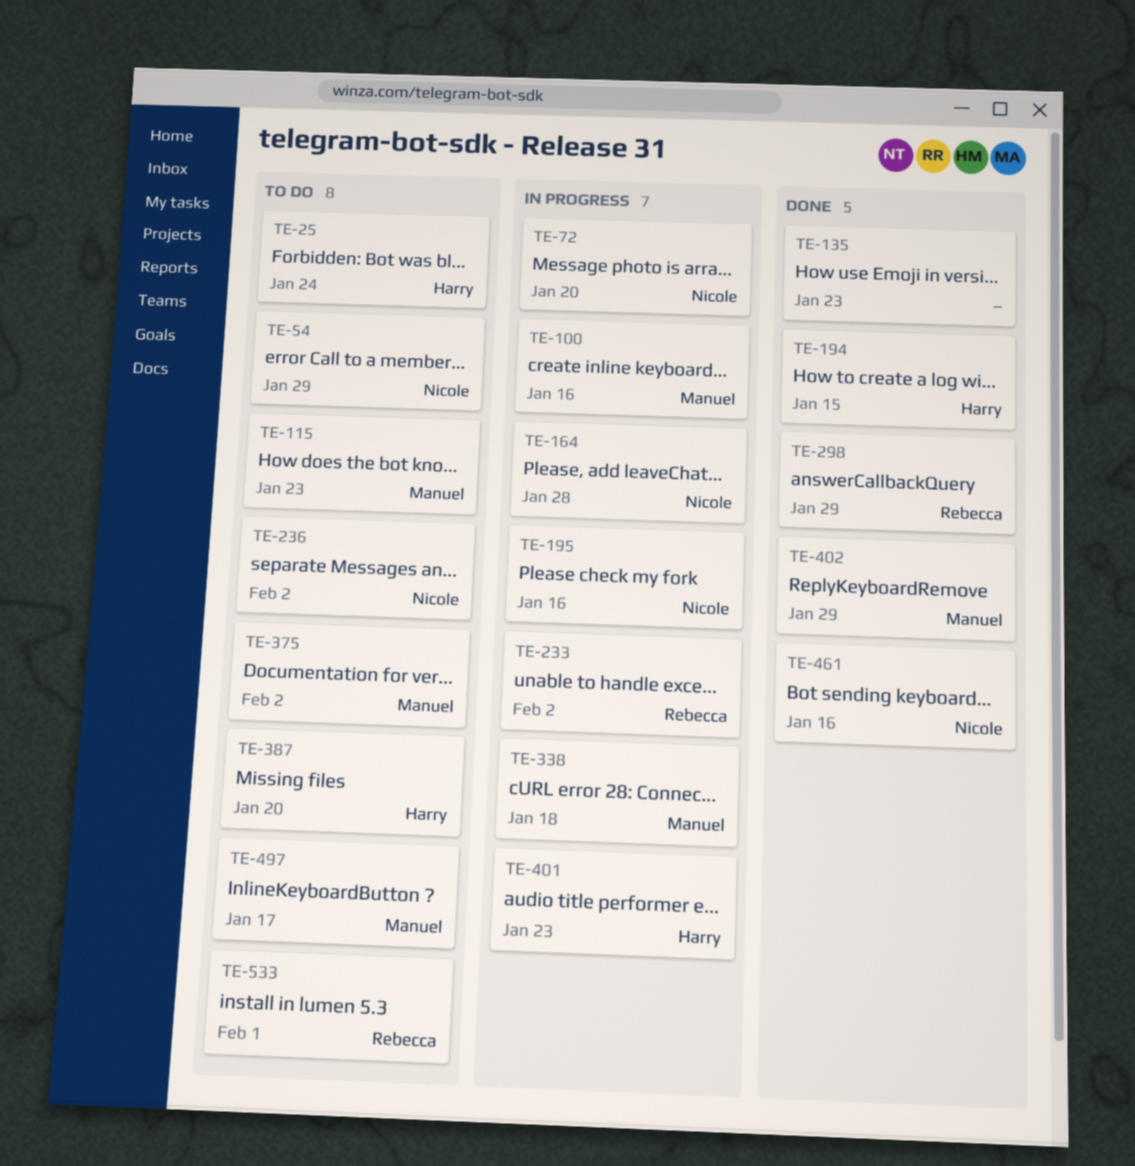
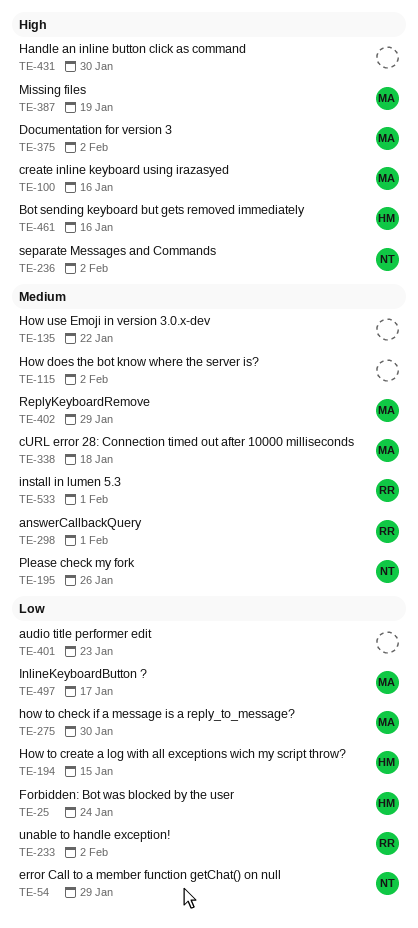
TE-72: present -> none
TE-115, owner: Manuel -> none
TE-115, due: Jan 23 -> Feb 2
TE-135, due: Jan 23 -> Jan 22
TE-164: present -> none
TE-195, due: Jan 16 -> Jan 26
TE-275: none -> present
TE-298, due: Jan 29 -> Feb 1
TE-387, owner: Harry -> Manuel
TE-387, due: Jan 20 -> Jan 19
TE-401, owner: Harry -> none
TE-431: none -> present
TE-461, owner: Nicole -> Harry

